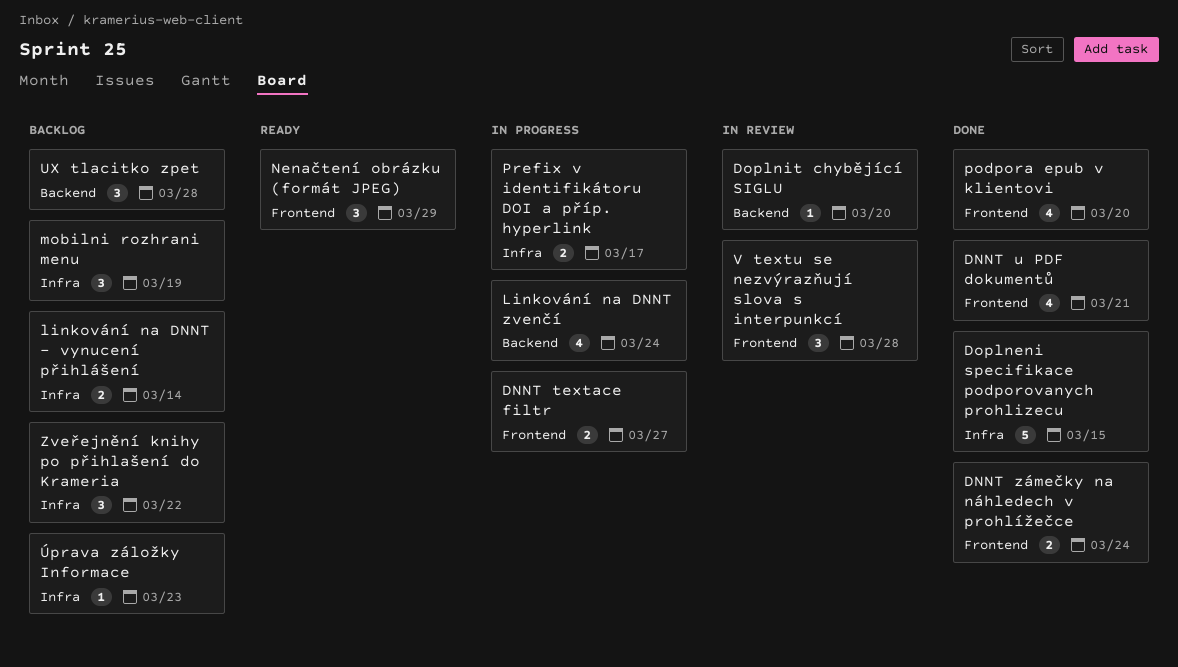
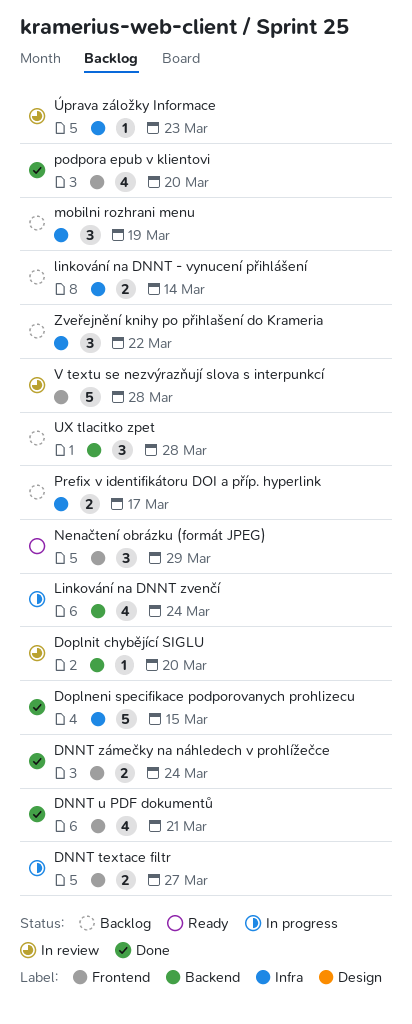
Prefix v identifikátoru DOI a příp. hyperlink, status: In progress -> Backlog
V textu se nezvýrazňují slova s interpunkcí, estimate: 3 -> 5
Úprava záložky Informace, status: Backlog -> In review

